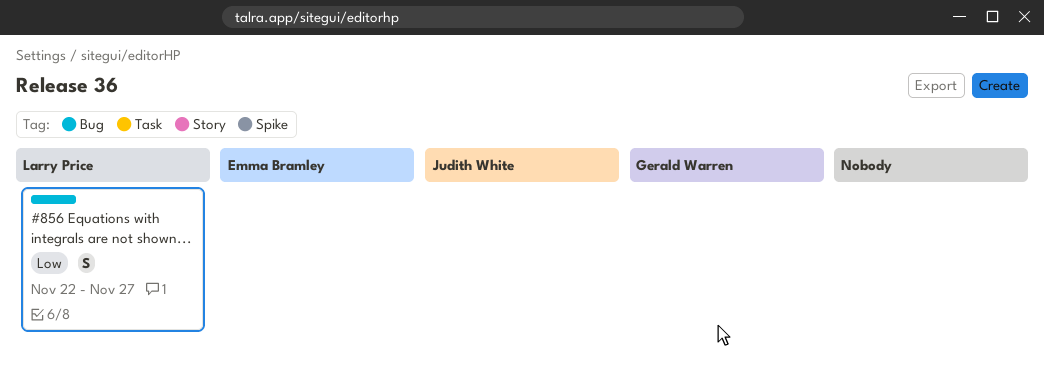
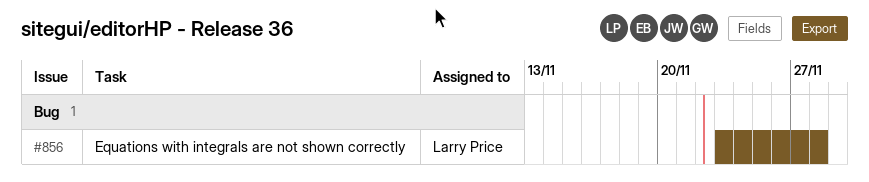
#856, start: Nov 22 -> Nov 23
#856, due: Nov 27 -> Nov 28

